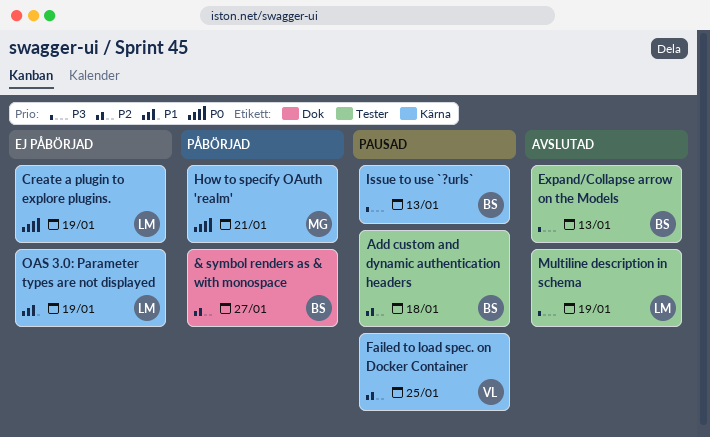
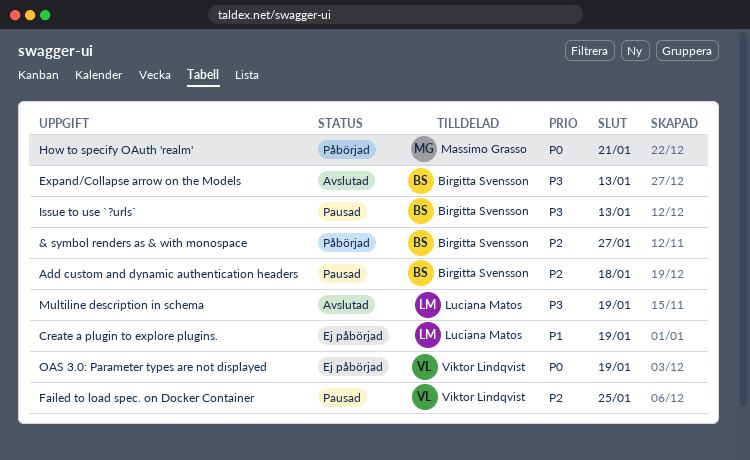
Create a plugin to explore plugins., priority: P0 -> P1
OAS 3.0: Parameter types are not displayed, owner: Luciana Matos -> Viktor Lindqvist
OAS 3.0: Parameter types are not displayed, priority: P1 -> P0

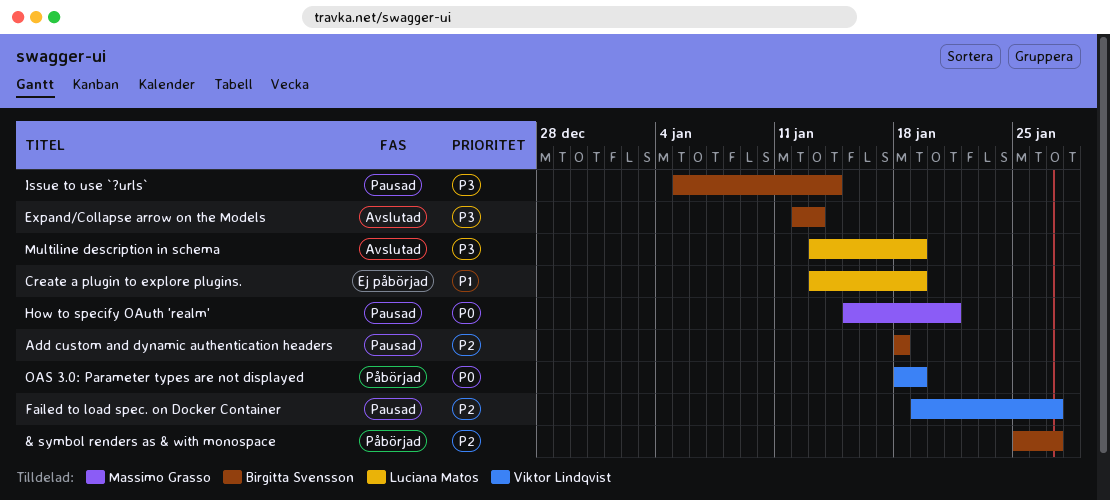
Failed to load spec. on Docker Container, due: Jan 25 -> Jan 27
How to specify OAuth 'realm', status: Påbörjad -> Pausad
Issue to use `?urls`, due: Jan 13 -> Jan 14
OAS 3.0: Parameter types are not displayed, status: Ej påbörjad -> Påbörjad

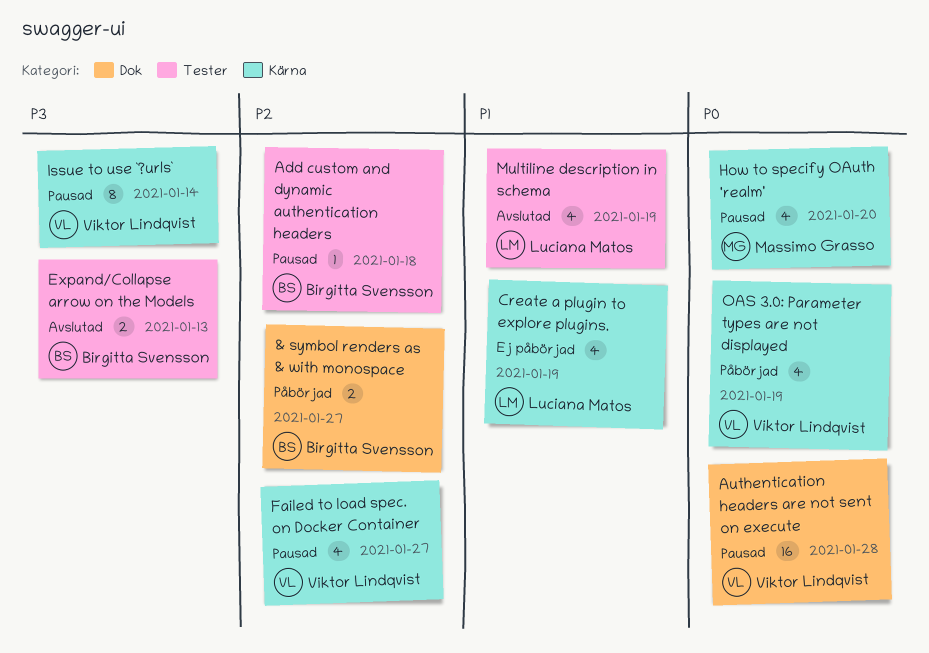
Authentication headers are not sent on execute: none -> present
How to specify OAuth 'realm', due: Jan 21 -> Jan 20
Issue to use `?urls`, owner: Birgitta Svensson -> Viktor Lindqvist
Multiline description in schema, priority: P3 -> P1

